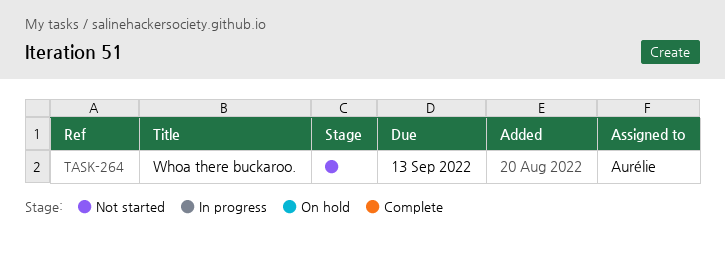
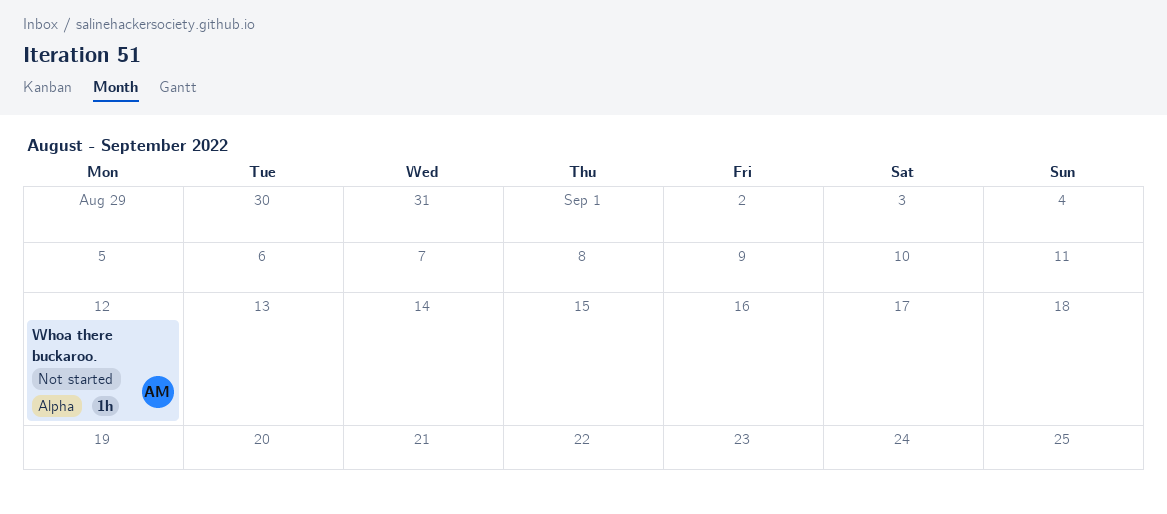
Whoa there buckaroo., due: Sep 13 -> Sep 12

